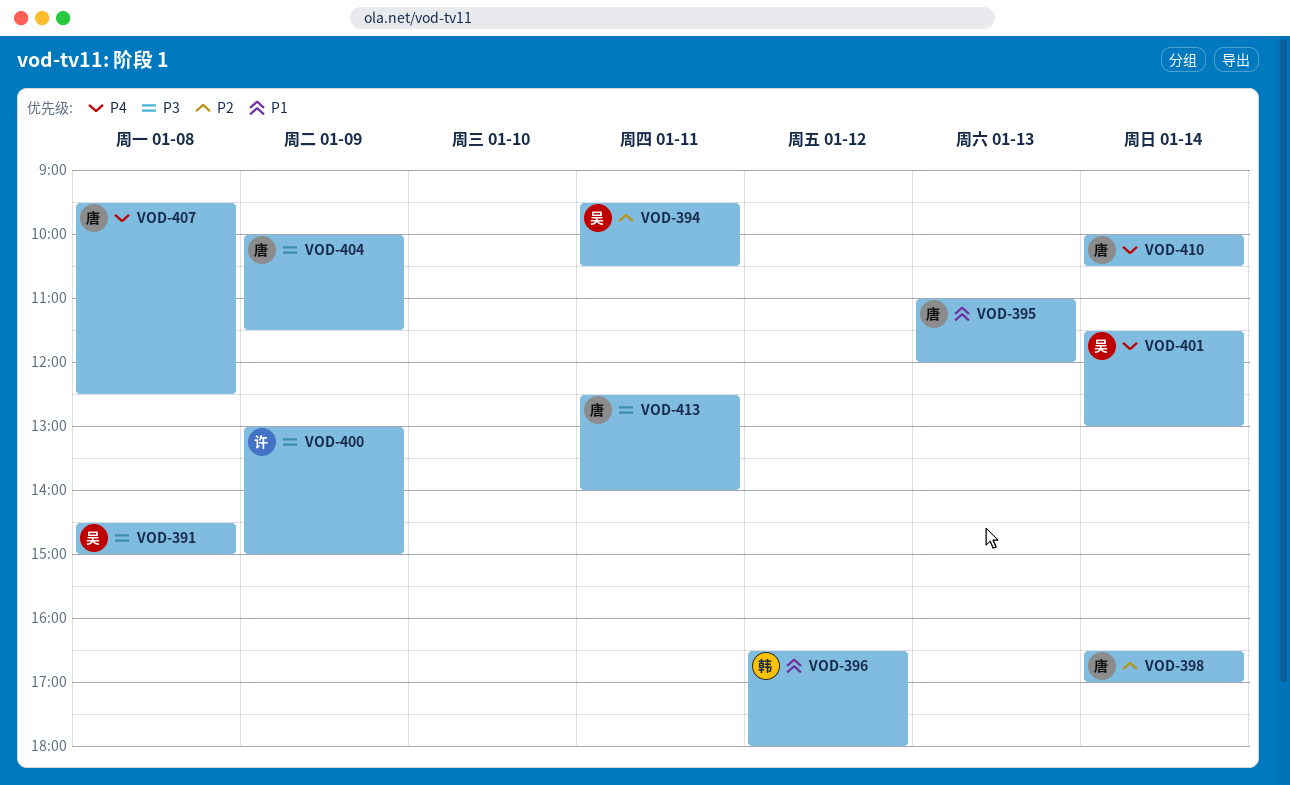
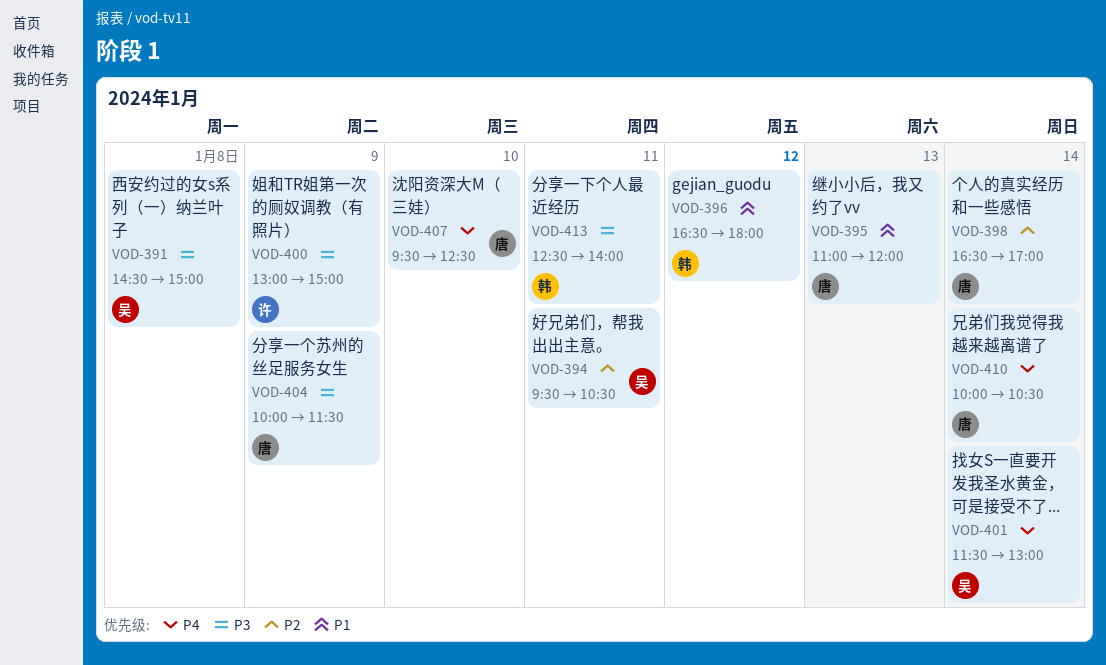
VOD-407, day: Jan 8 -> Jan 10
VOD-413, owner: 唐 -> 韩

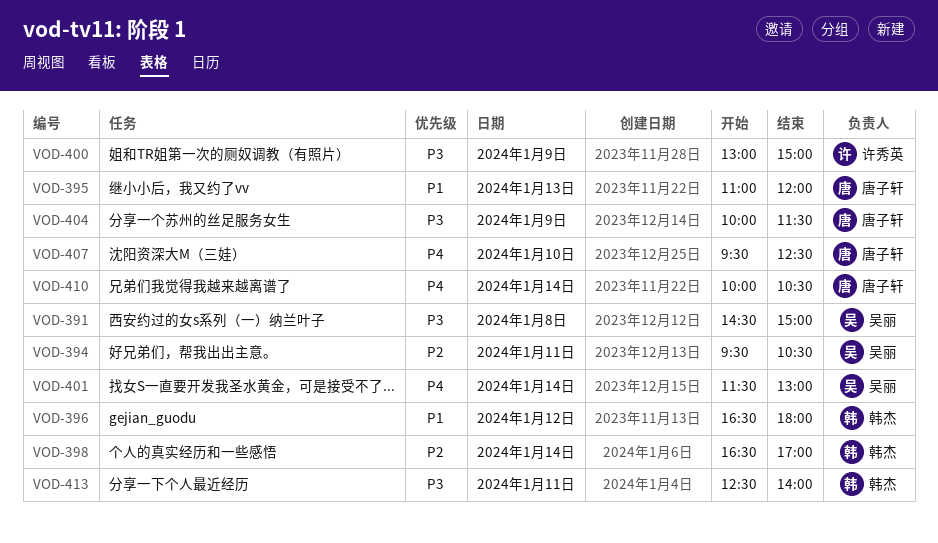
VOD-398, owner: 唐子轩 -> 韩杰

